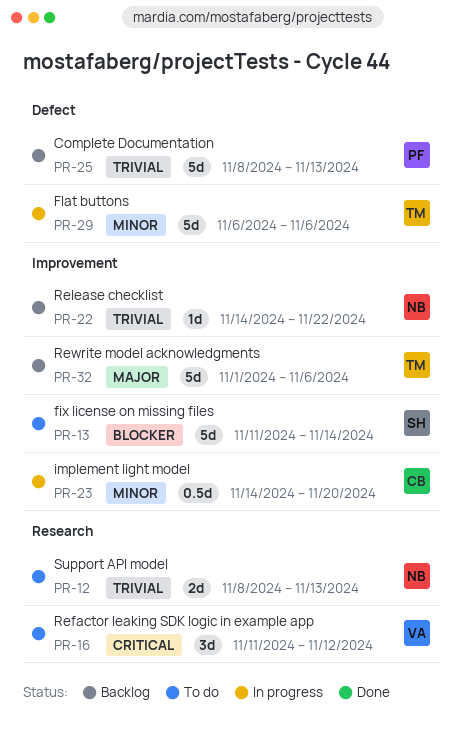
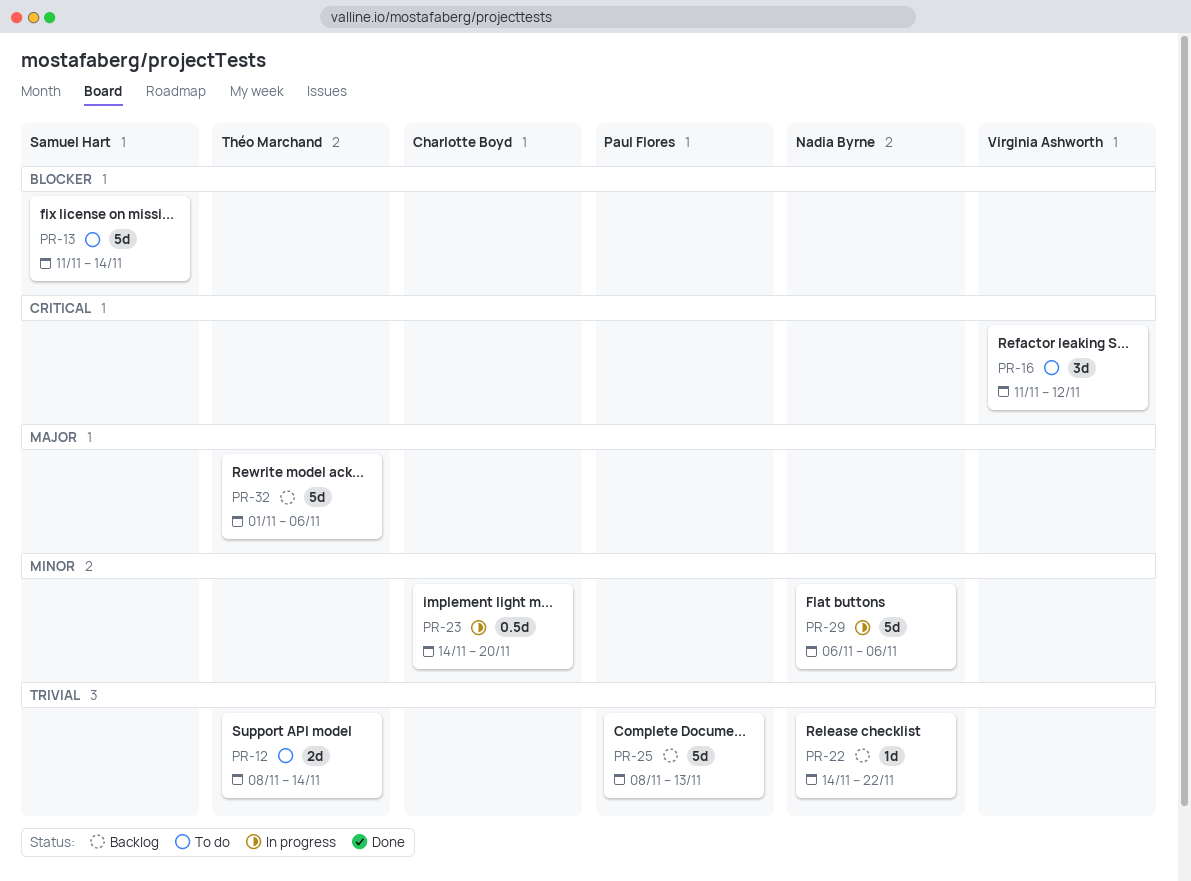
PR-12, owner: Nadia Byrne -> Théo Marchand
PR-12, due: Nov 13 -> Nov 14
PR-29, owner: Théo Marchand -> Nadia Byrne

